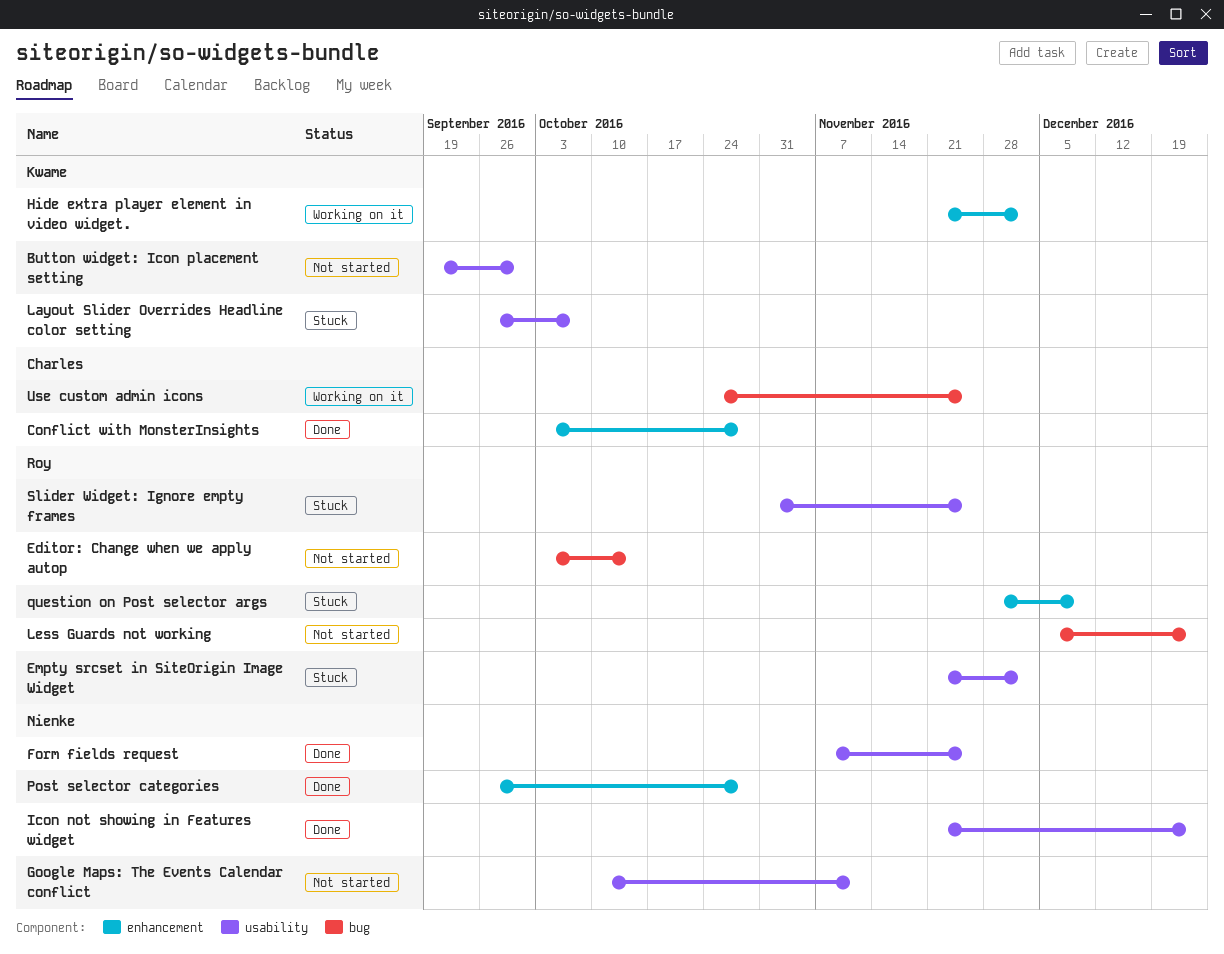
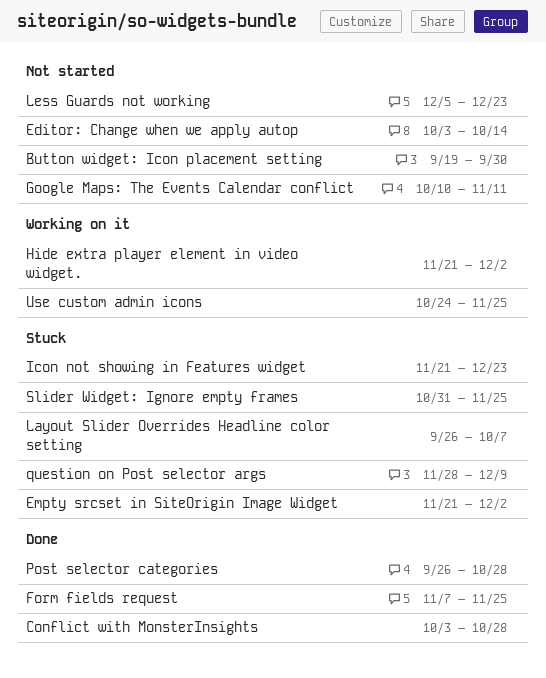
Icon not showing in Features widget, status: Done -> Stuck

